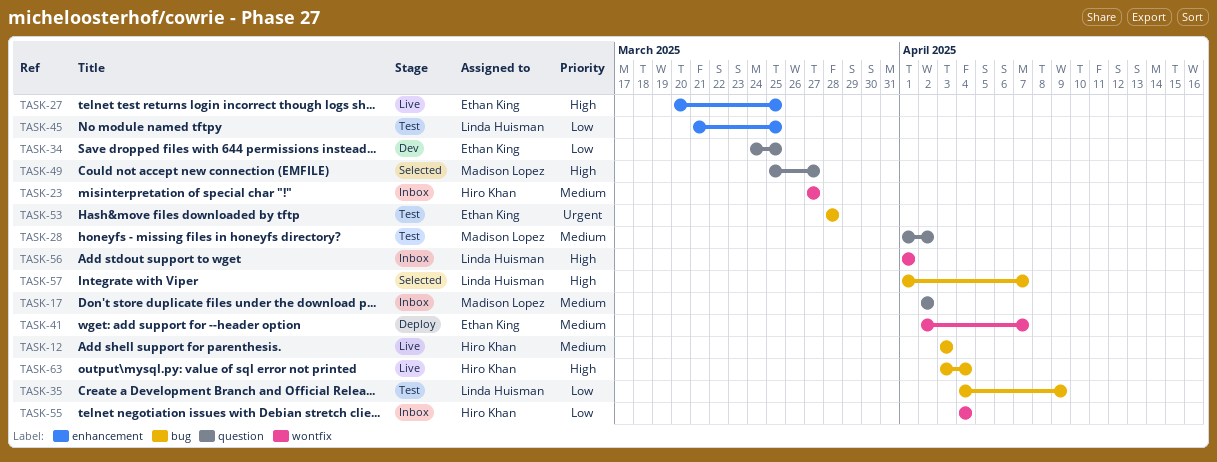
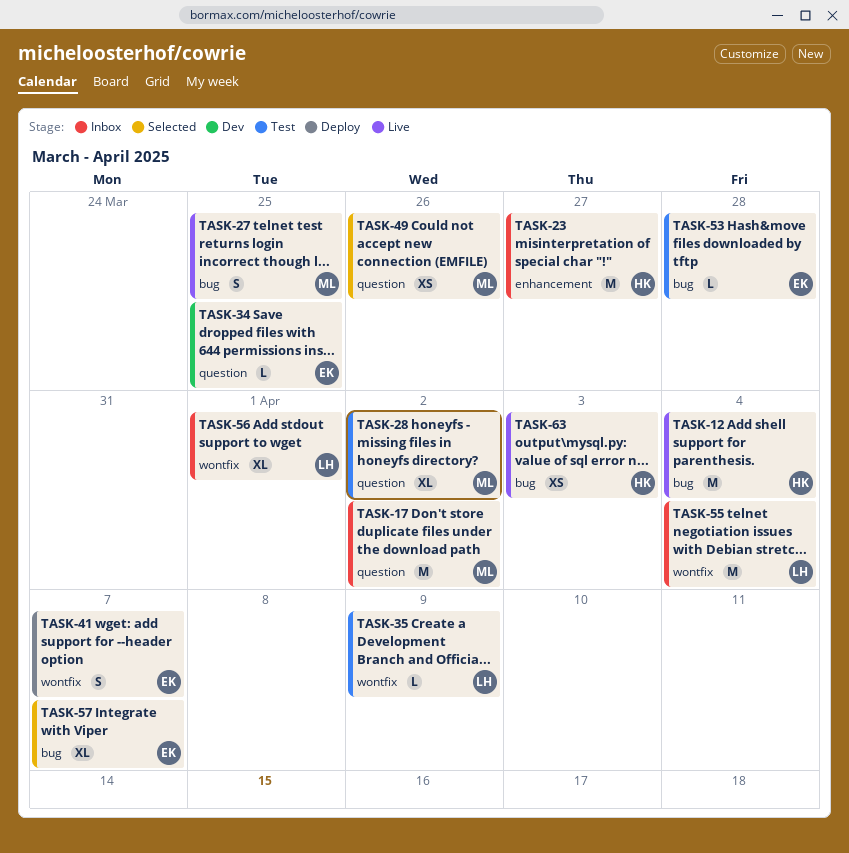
TASK-12, due: Apr 3 -> Apr 4
TASK-23, label: wontfix -> enhancement
TASK-27, owner: Ethan King -> Madison Lopez
TASK-27, label: enhancement -> bug
TASK-35, label: bug -> wontfix
TASK-45: present -> none
TASK-49, due: Mar 27 -> Mar 26
TASK-55, owner: Hiro Khan -> Linda Huisman
TASK-57, owner: Linda Huisman -> Ethan King
TASK-63, due: Apr 4 -> Apr 3

